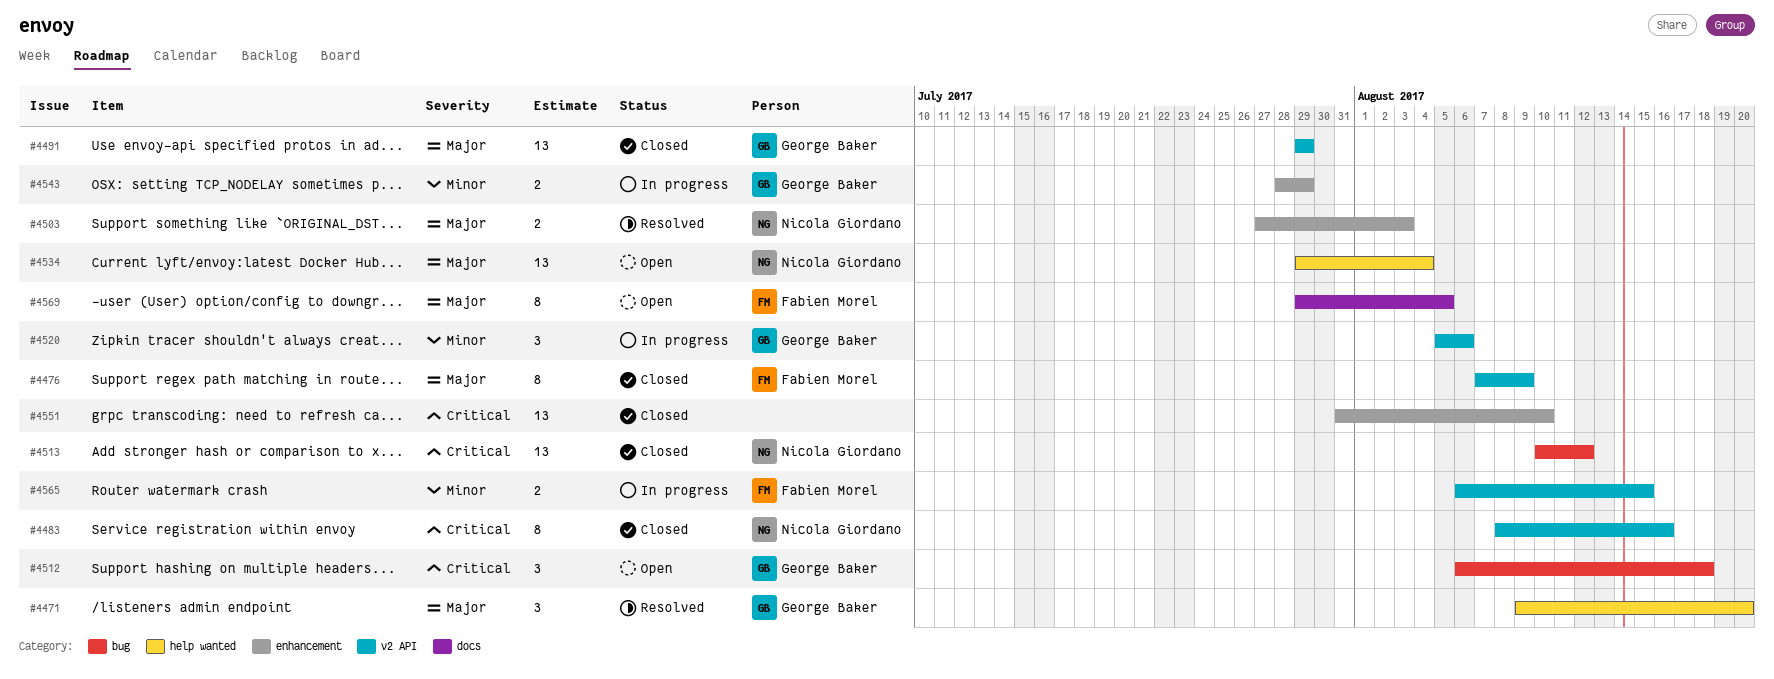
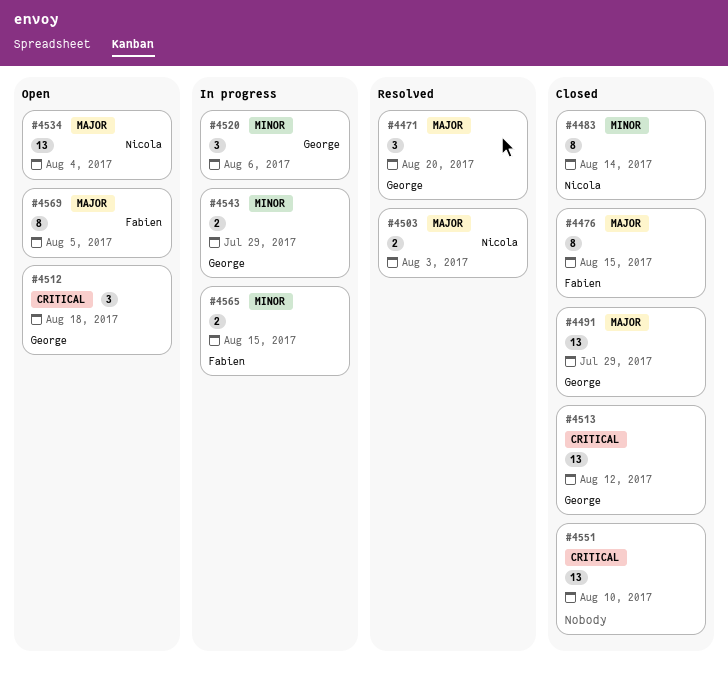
#4476, due: Aug 9 -> Aug 15
#4483, priority: Critical -> Minor
#4483, due: Aug 16 -> Aug 14
#4513, owner: Nicola Giordano -> George Baker

